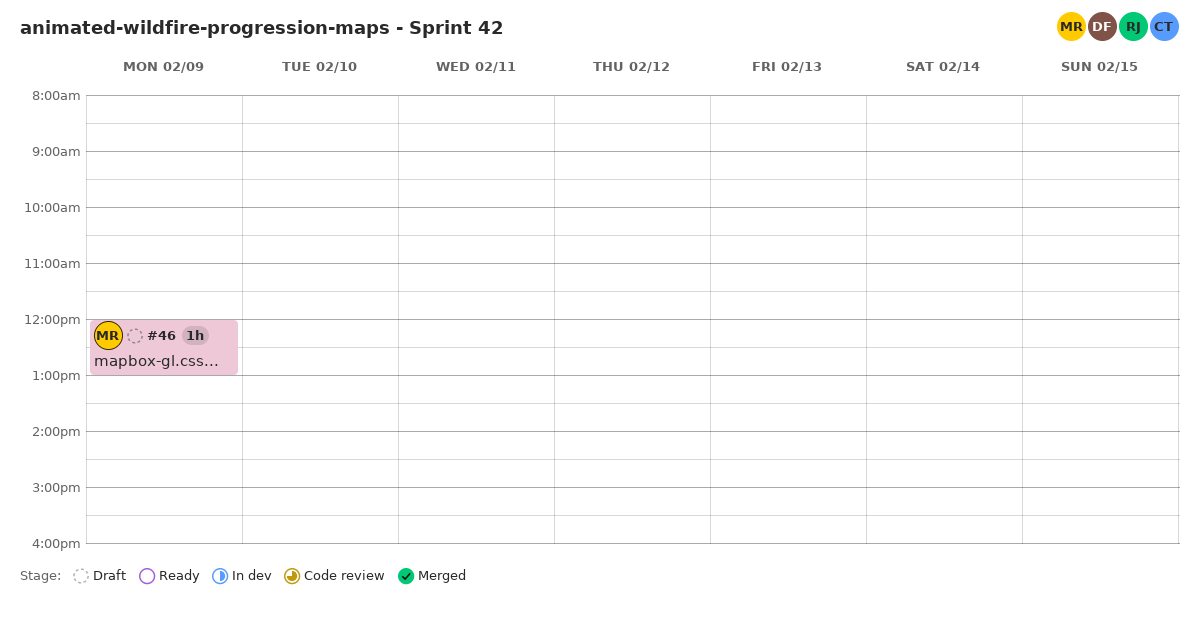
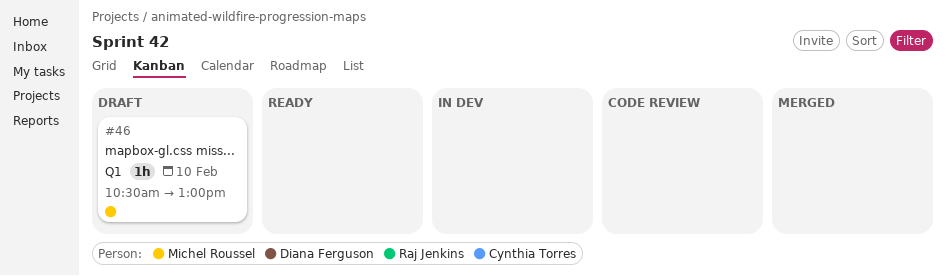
#46, day: Feb 9 -> Feb 10
#46, begins: 12:00 -> 10:30

